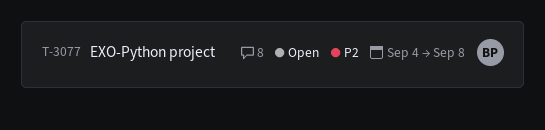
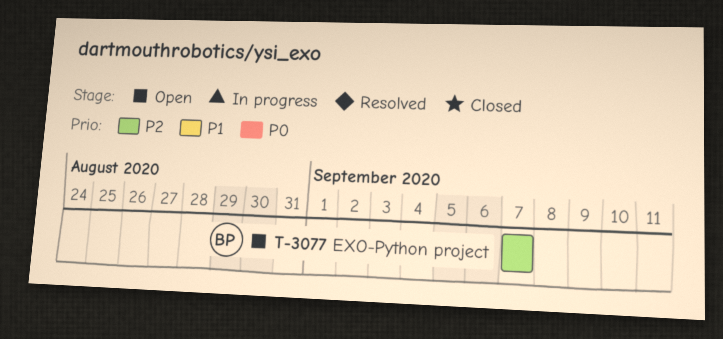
T-3077, start: Sep 4 -> Sep 7
T-3077, due: Sep 8 -> Sep 7

